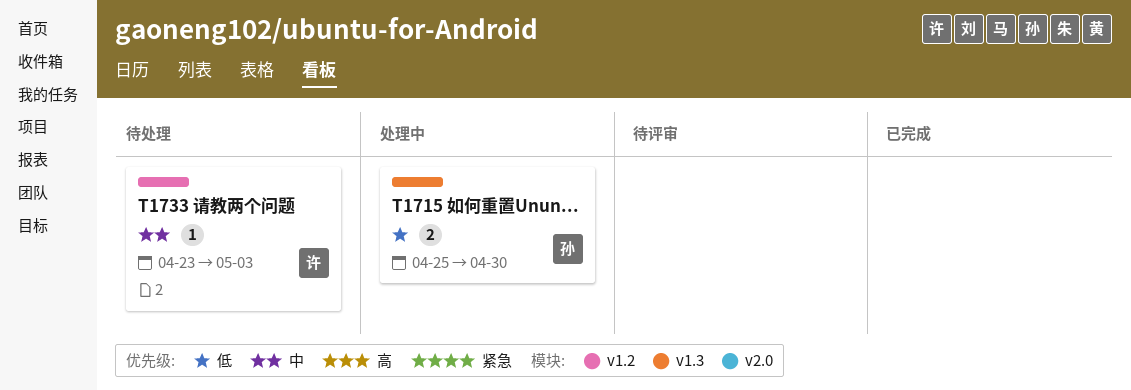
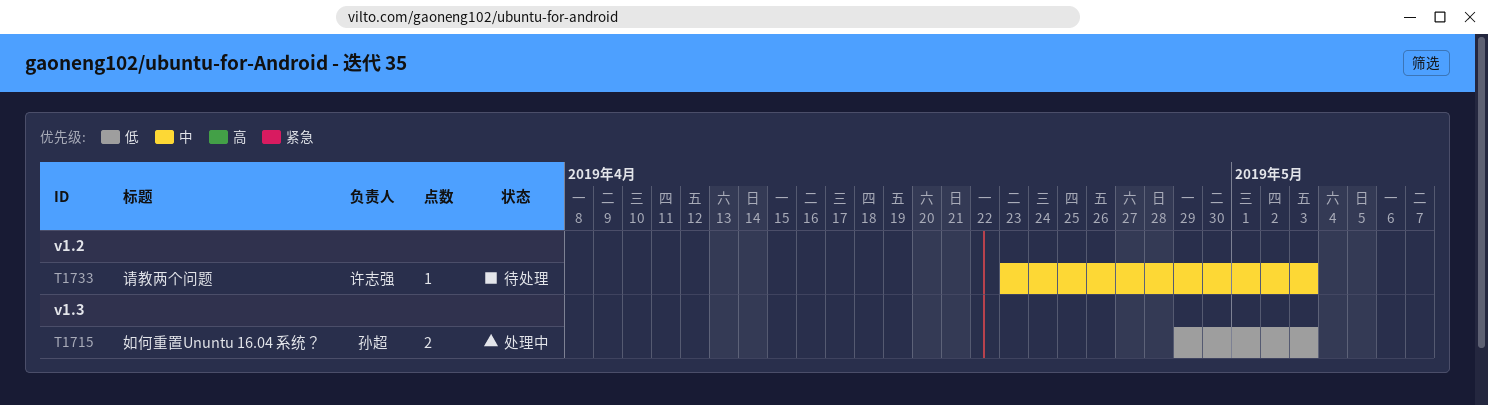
T1715, start: Apr 25 -> Apr 29
T1715, due: Apr 30 -> May 3

